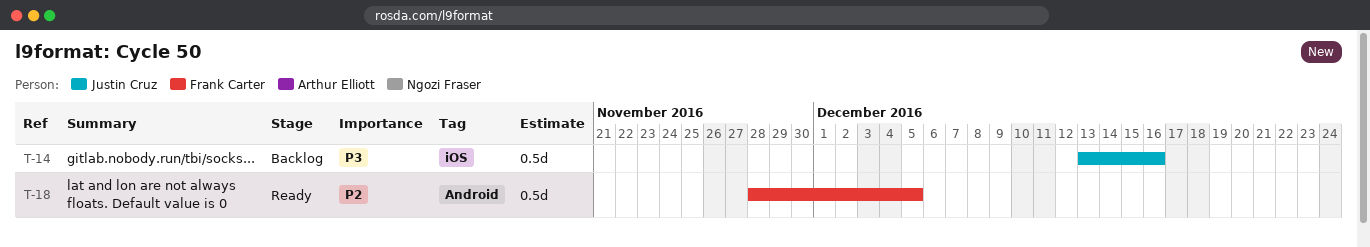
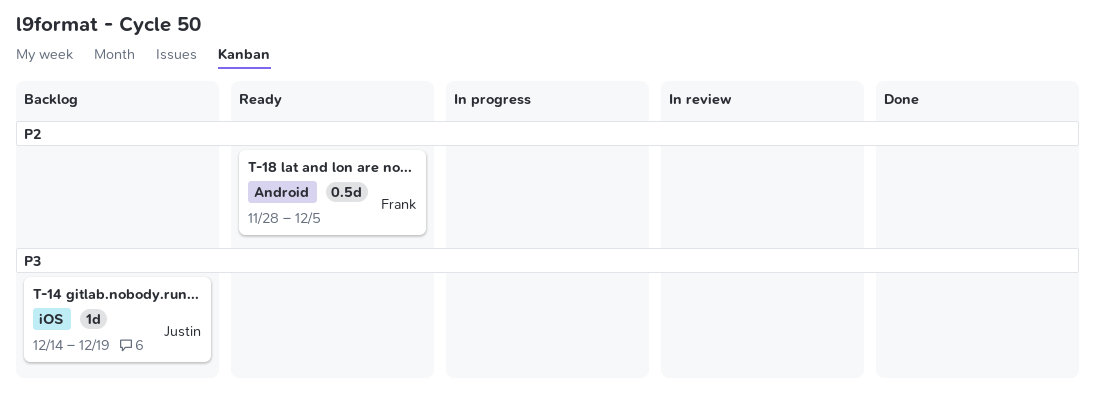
T-14, estimate: 0.5d -> 1d
T-14, start: Dec 13 -> Dec 14
T-14, due: Dec 16 -> Dec 19

